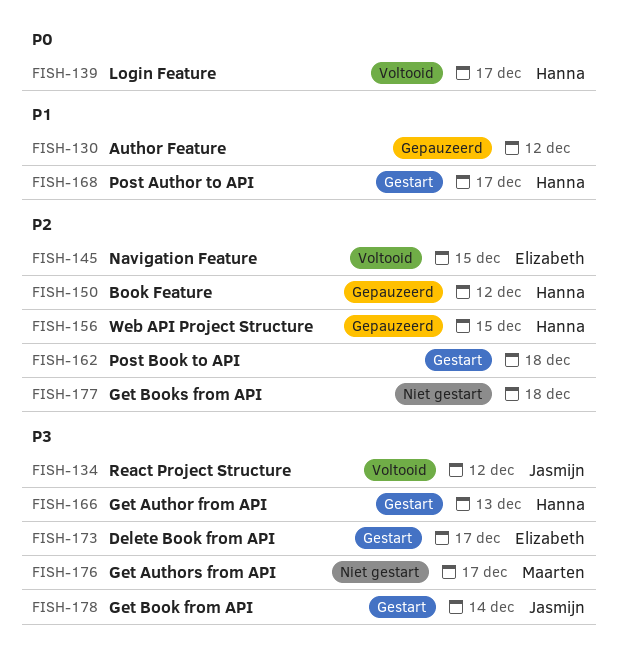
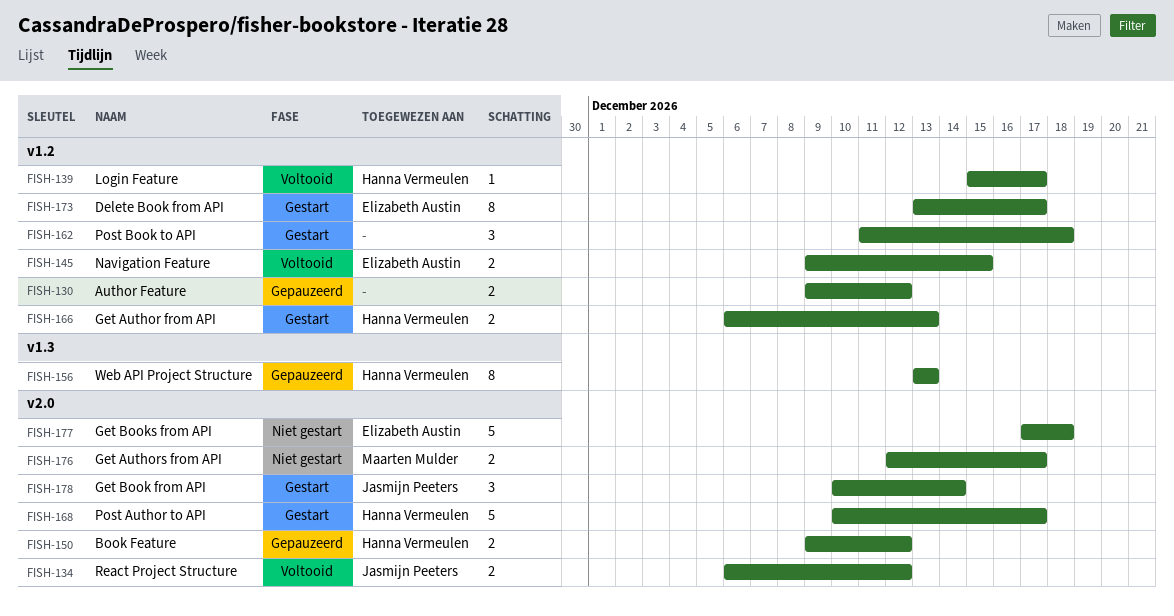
FISH-156, due: Dec 15 -> Dec 13
FISH-177, owner: none -> Elizabeth Austin

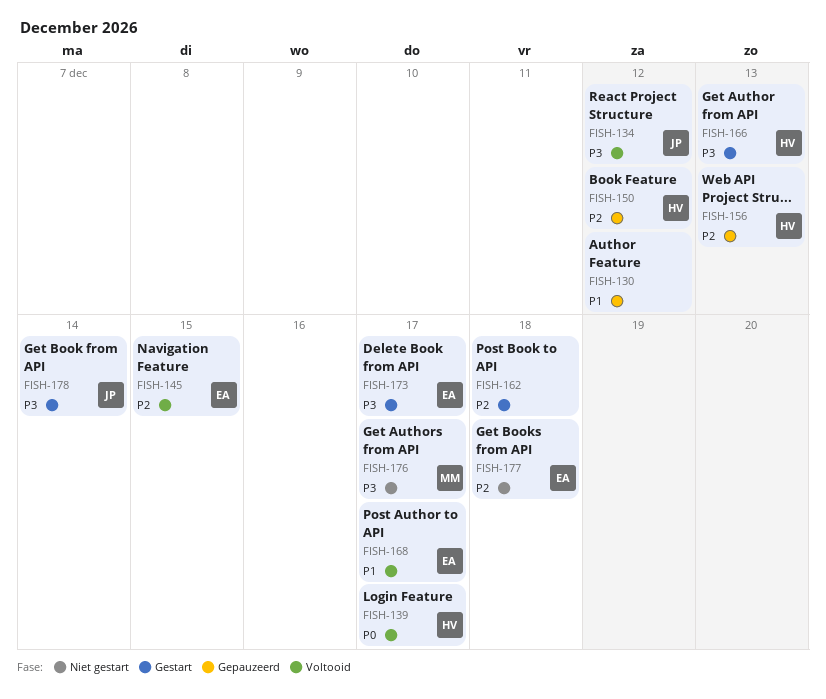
FISH-168, status: Gestart -> Voltooid
FISH-168, owner: Hanna Vermeulen -> Elizabeth Austin

